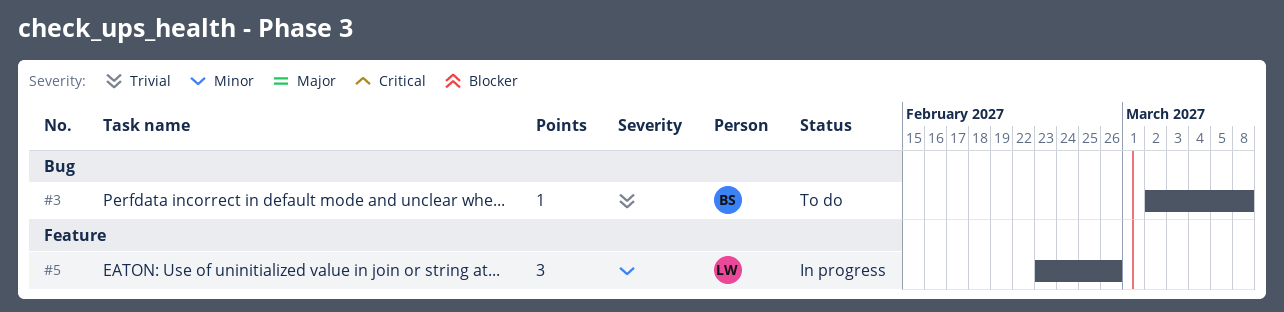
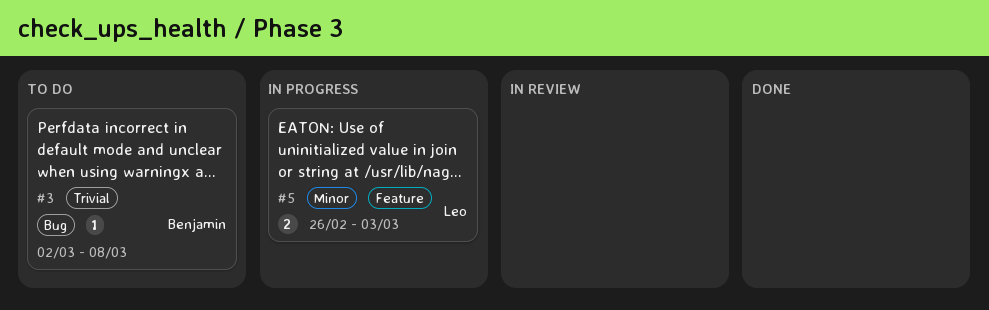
#5, estimate: 3 -> 2
#5, start: Feb 23 -> Feb 26
#5, due: Feb 26 -> Mar 3

